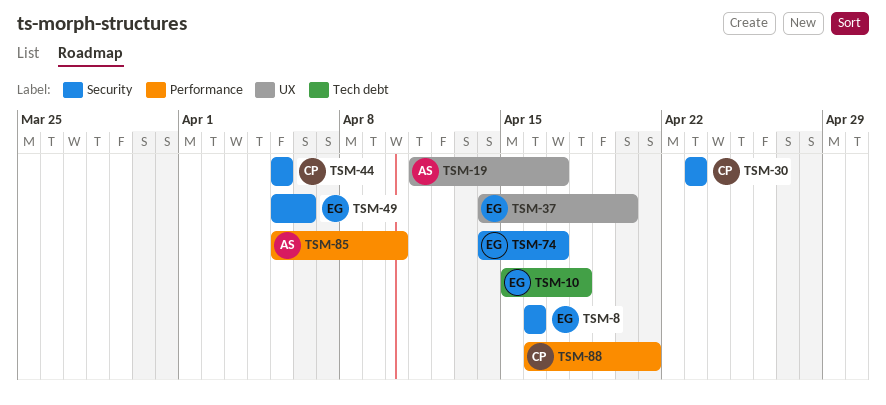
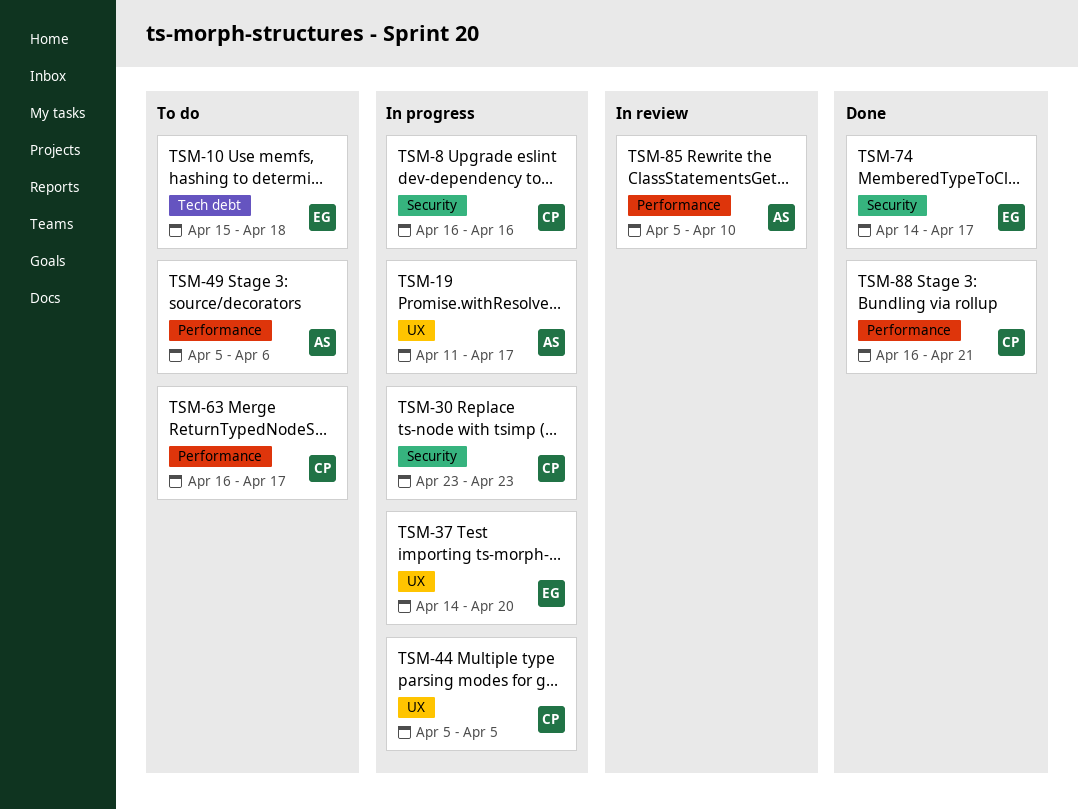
TSM-8, owner: EG -> CP
TSM-44, label: Security -> UX
TSM-49, owner: EG -> AS
TSM-49, label: Security -> Performance
TSM-63: none -> present

